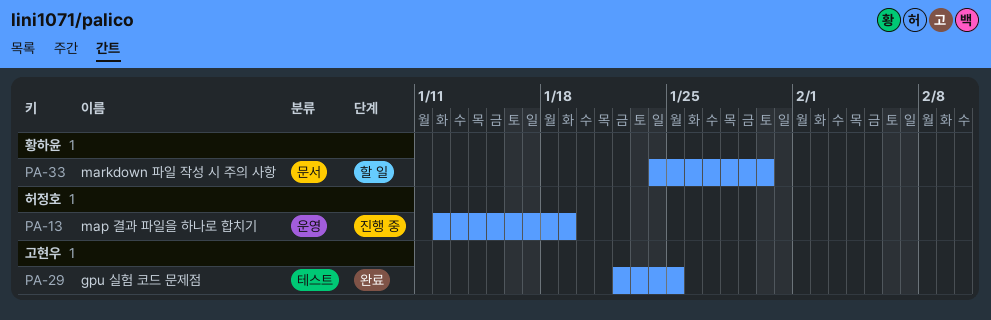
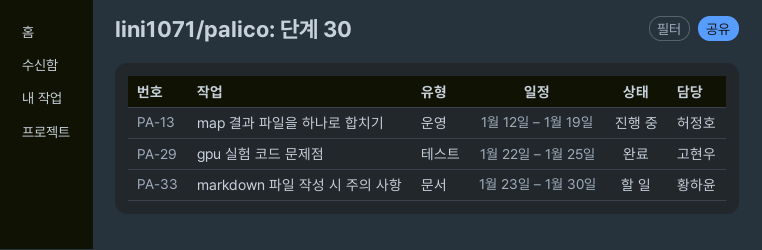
PA-33, start: Jan 24 -> Jan 23

